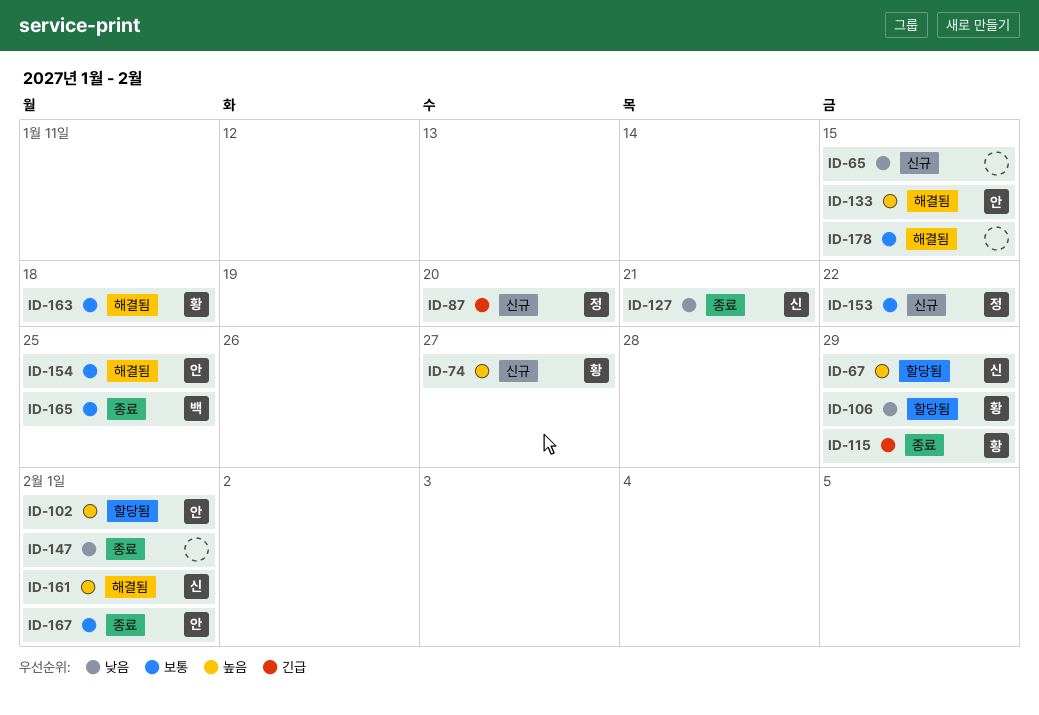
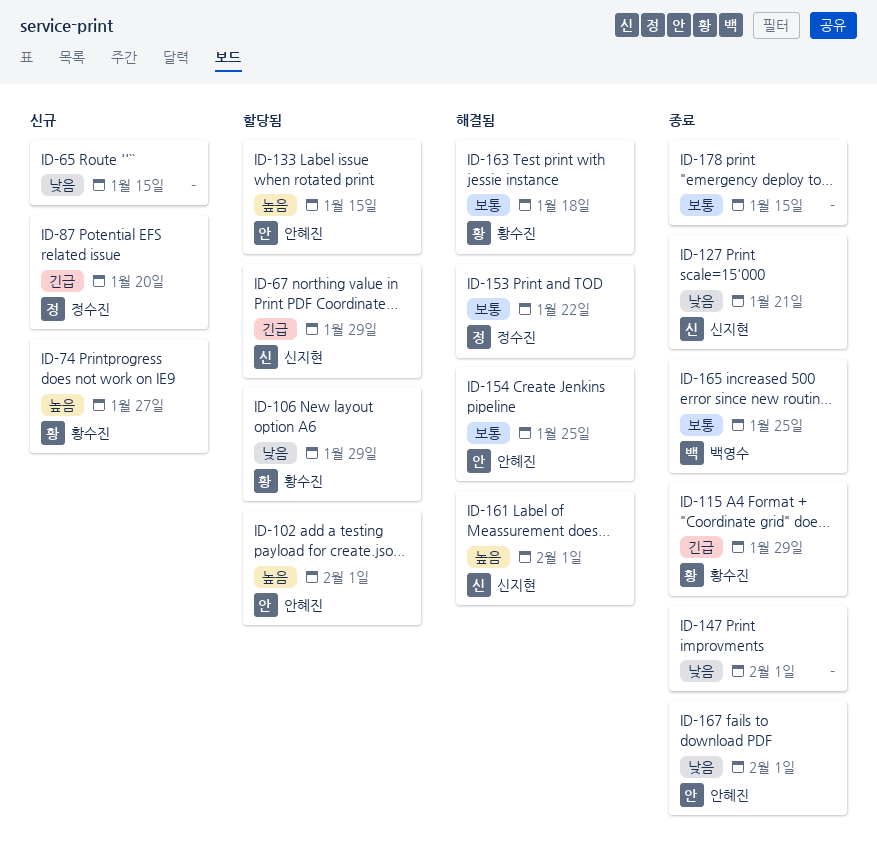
ID-67, priority: 높음 -> 긴급
ID-133, status: 해결됨 -> 할당됨
ID-153, status: 신규 -> 해결됨
ID-167, priority: 보통 -> 낮음
ID-178, status: 해결됨 -> 종료

